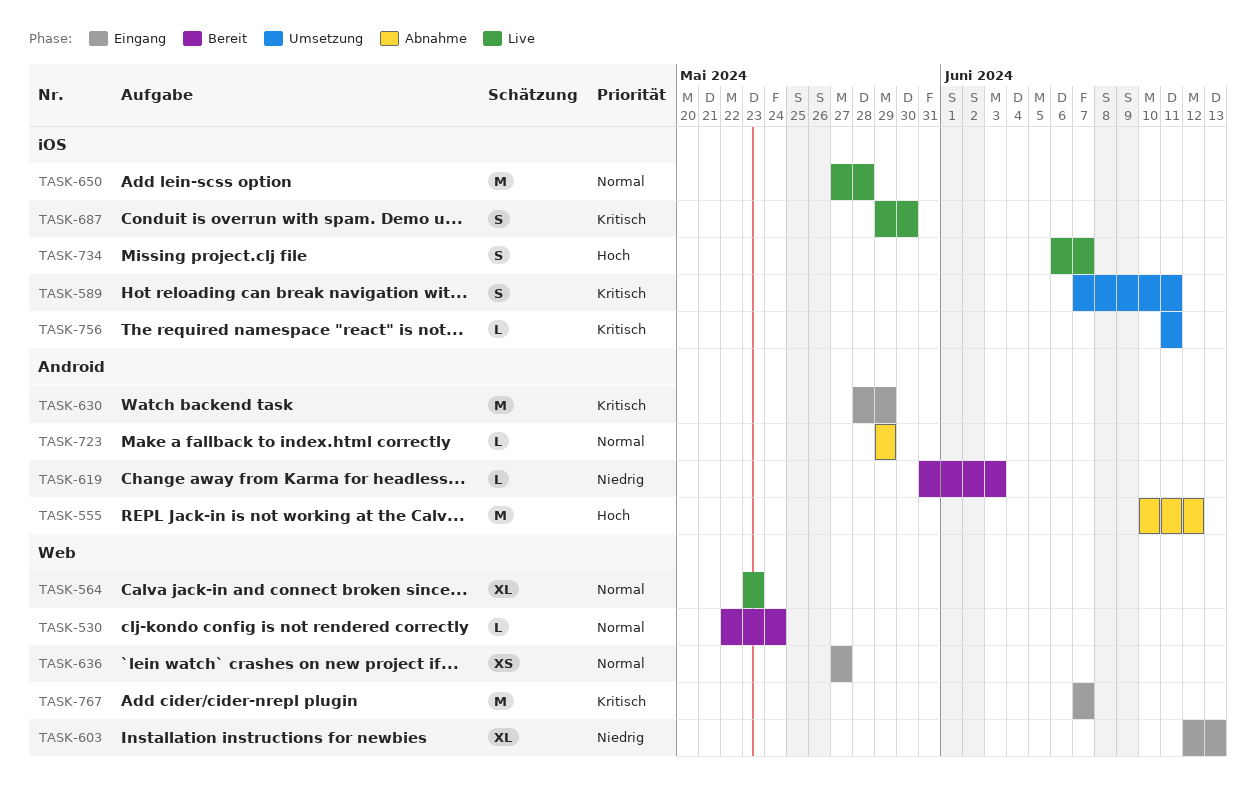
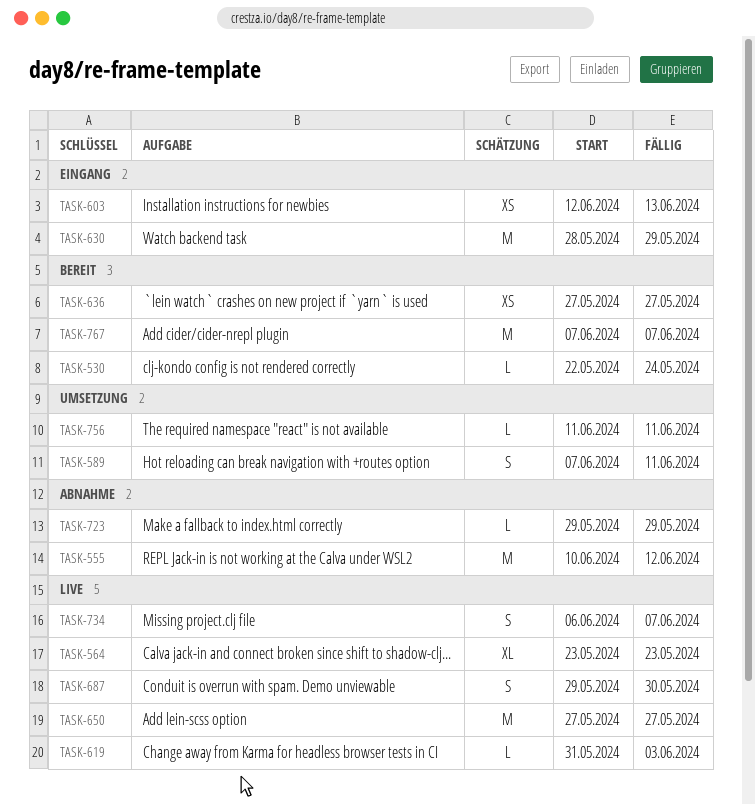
TASK-603, estimate: XL -> XS
TASK-619, status: Bereit -> Live
TASK-636, status: Eingang -> Bereit
TASK-650, due: May 28 -> May 27
TASK-767, status: Eingang -> Bereit

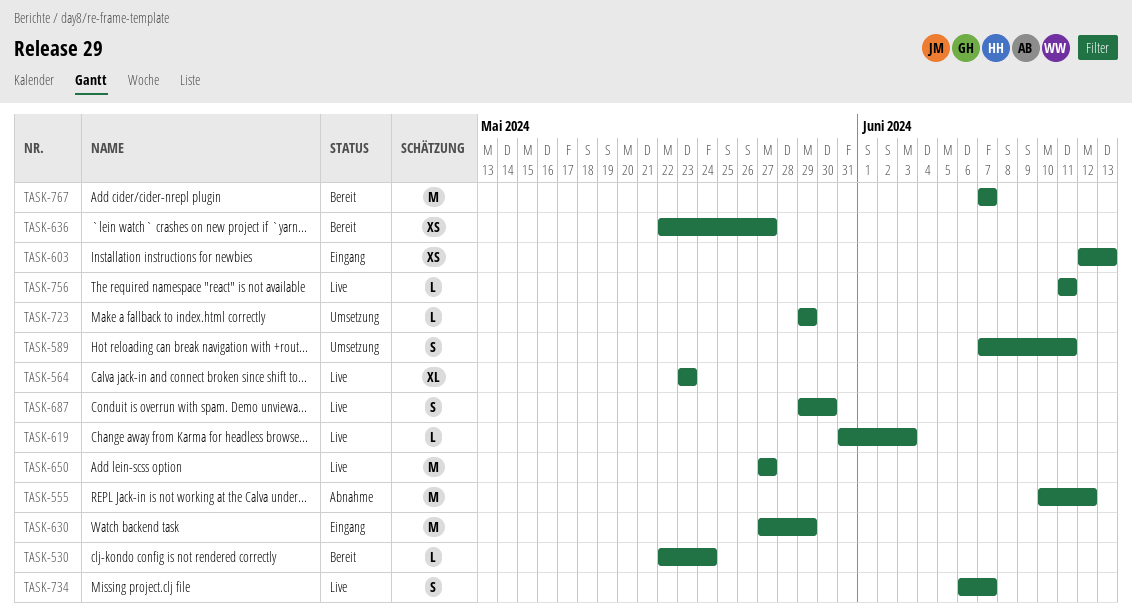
TASK-630, start: May 28 -> May 27
TASK-636, start: May 27 -> May 22
TASK-723, status: Abnahme -> Umsetzung
TASK-756, status: Umsetzung -> Live

